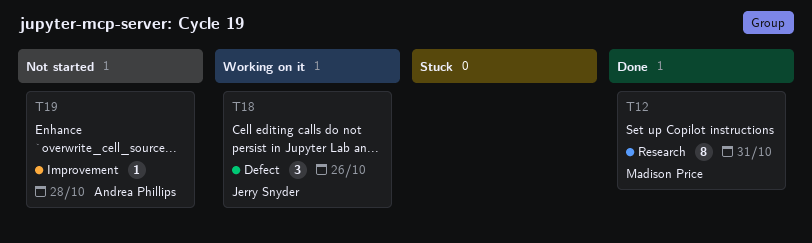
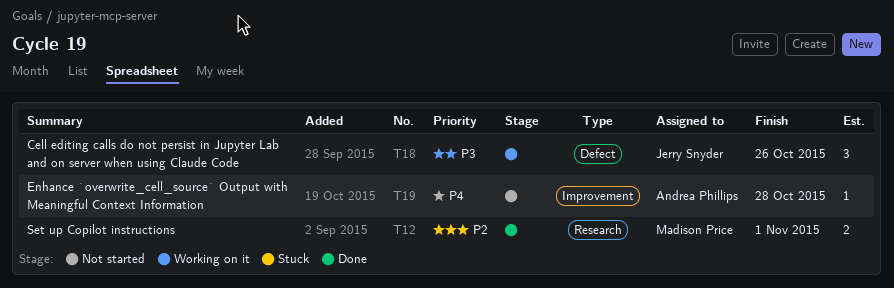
T12, estimate: 8 -> 2
T12, due: Oct 31 -> Nov 1

